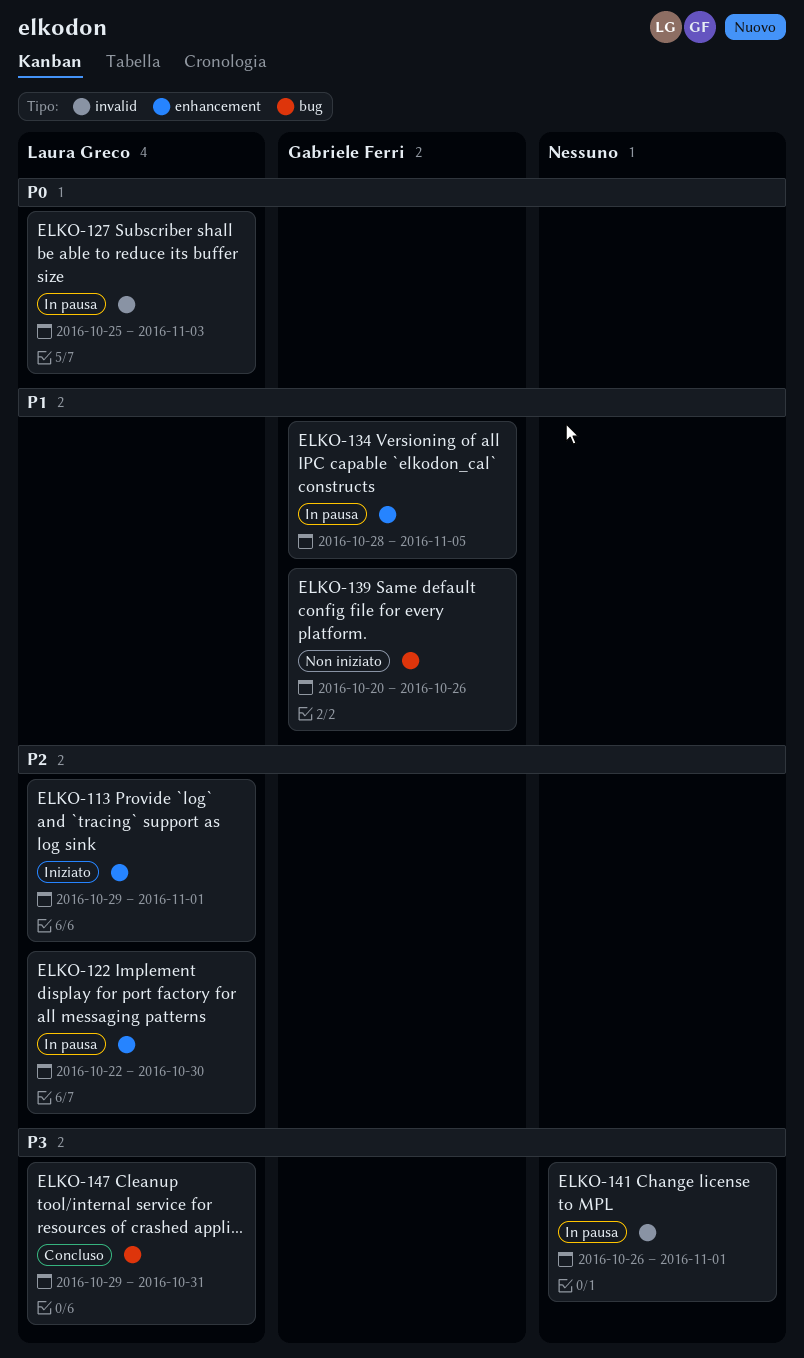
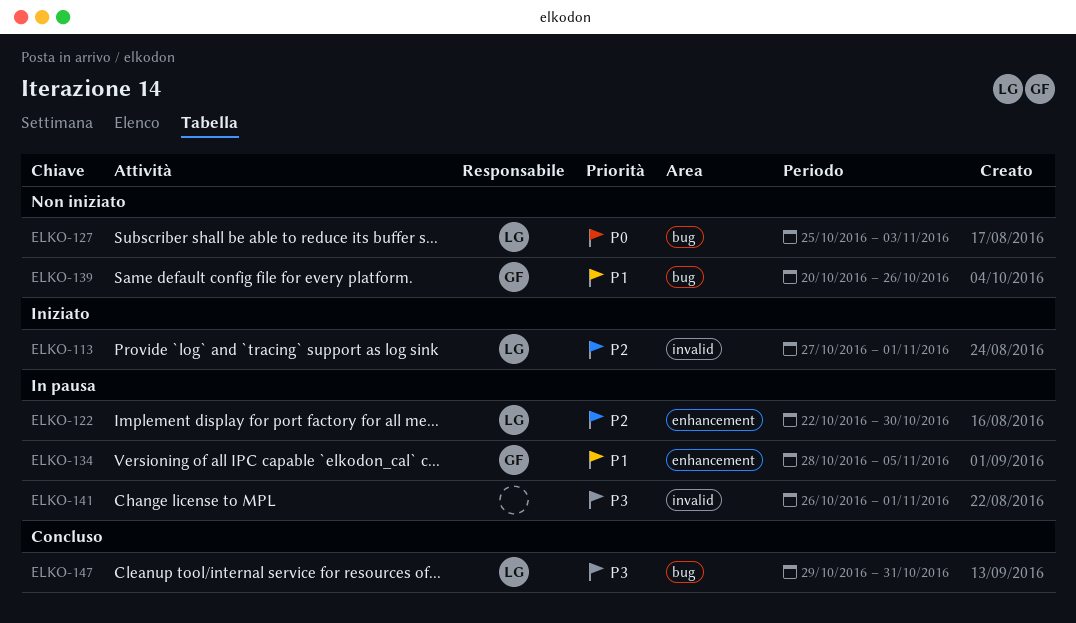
ELKO-113, label: enhancement -> invalid
ELKO-113, start: Oct 29 -> Oct 27
ELKO-127, status: In pausa -> Non iniziato
ELKO-127, label: invalid -> bug

